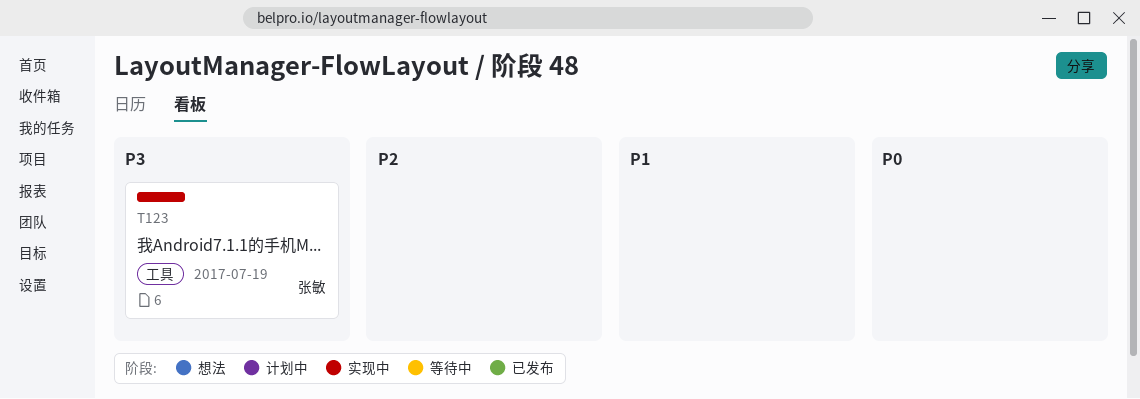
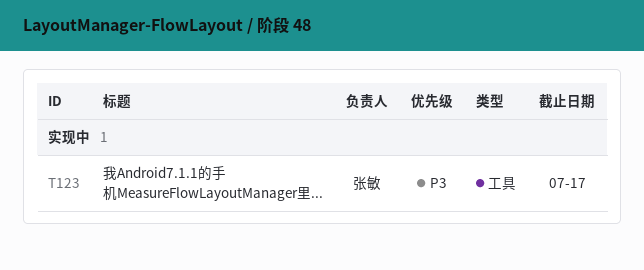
T123, due: Jul 19 -> Jul 17

